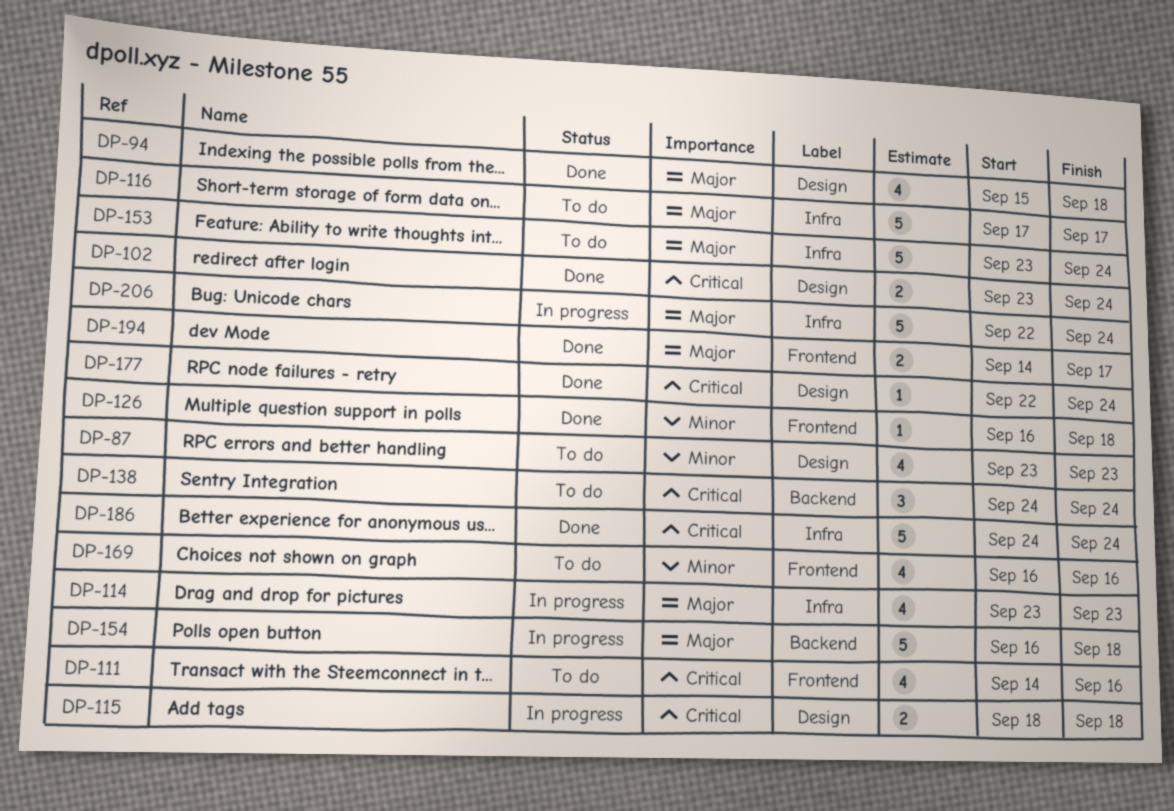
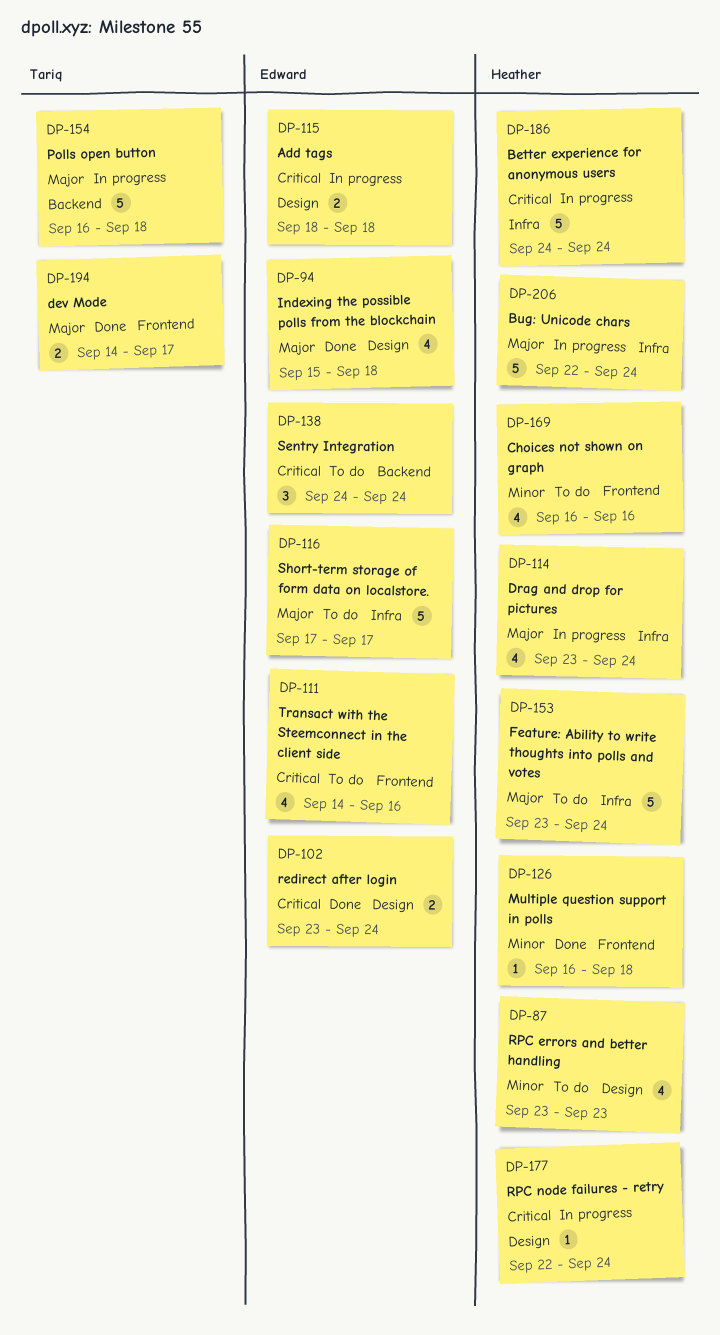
DP-114, due: Sep 23 -> Sep 24
DP-177, status: Done -> In progress
DP-186, status: Done -> In progress

